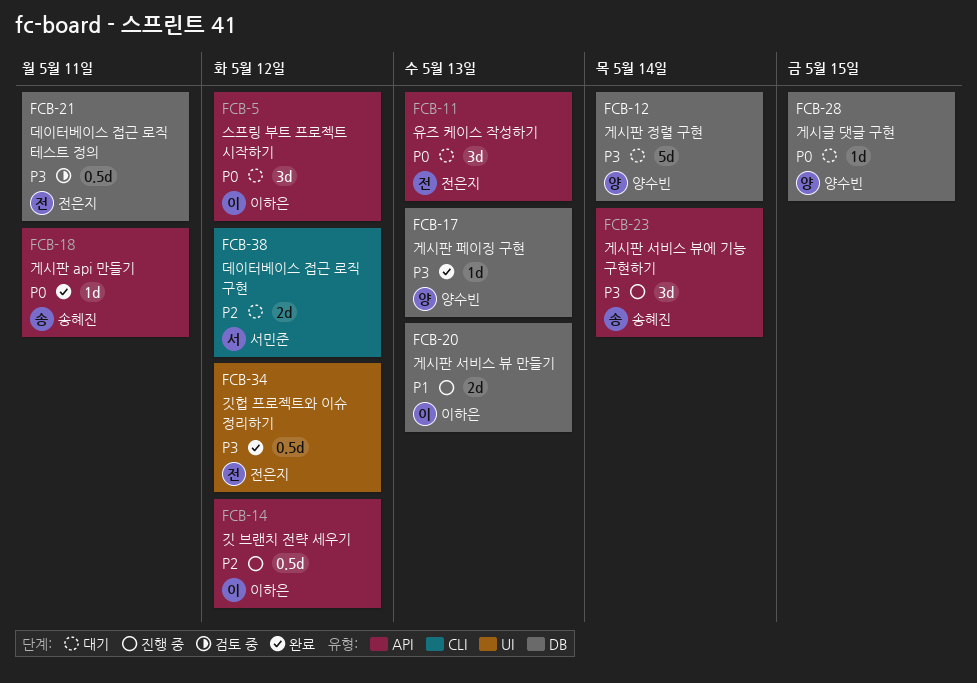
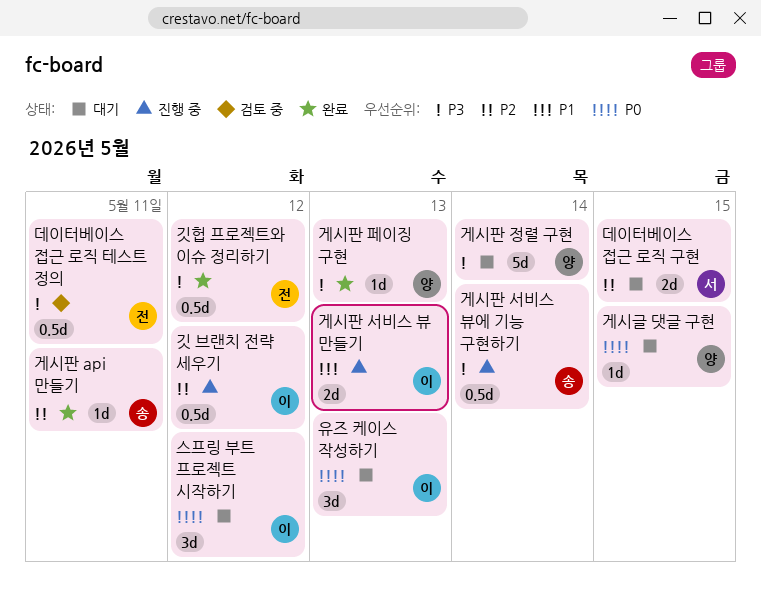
게시판 api 만들기, priority: P0 -> P2
게시판 서비스 뷰에 기능 구현하기, estimate: 3d -> 0.5d
데이터베이스 접근 로직 구현, due: May 12 -> May 15
유즈 케이스 작성하기, owner: 전은지 -> 이하은

